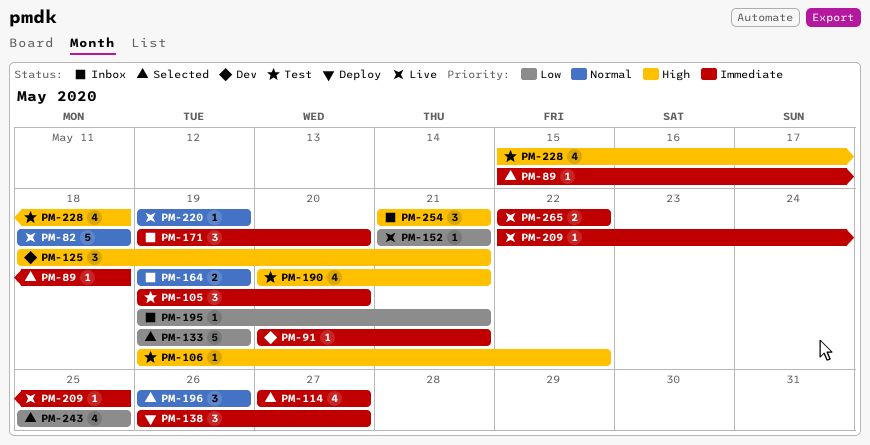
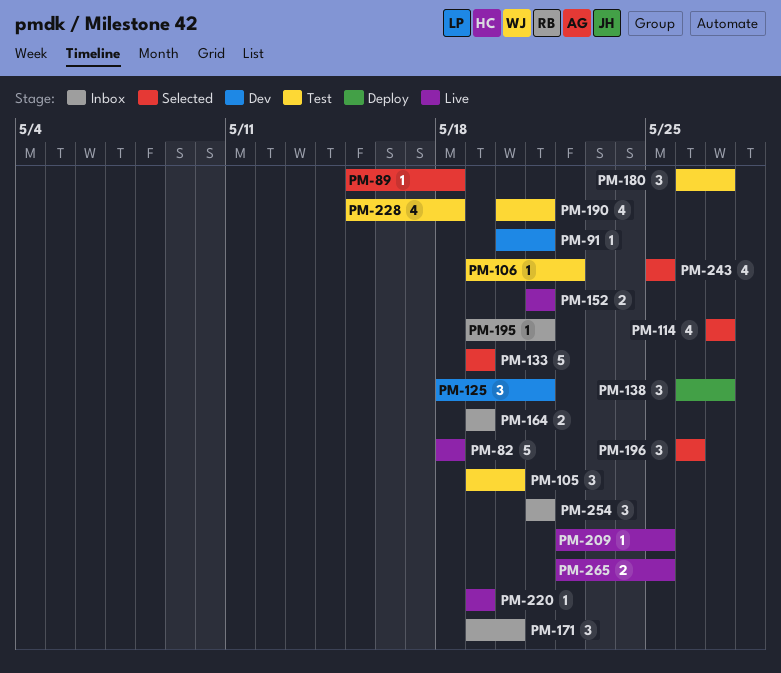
PM-152, estimate: 1 -> 2
PM-180: none -> present
PM-265, due: May 22 -> May 25

